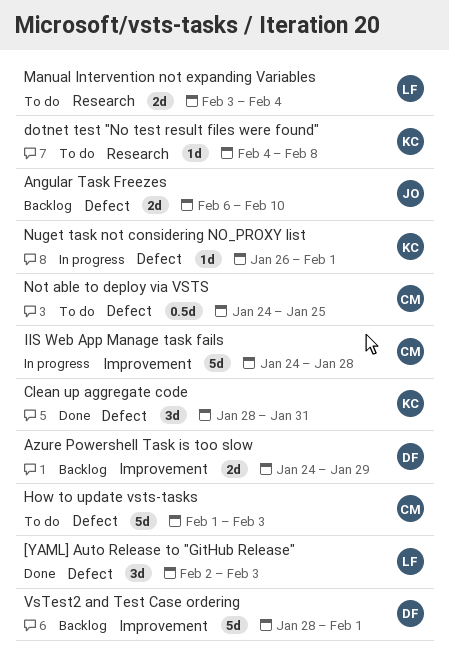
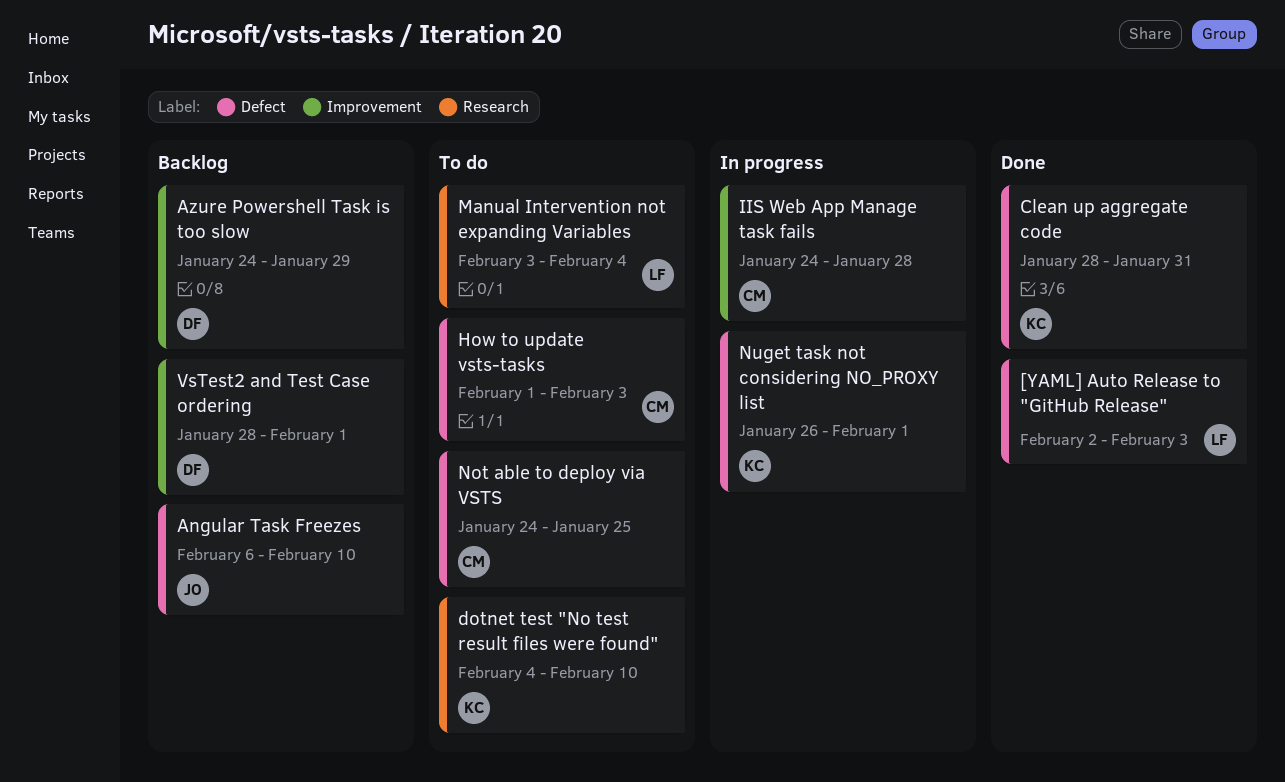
dotnet test "No test result files were found", due: Feb 8 -> Feb 10

